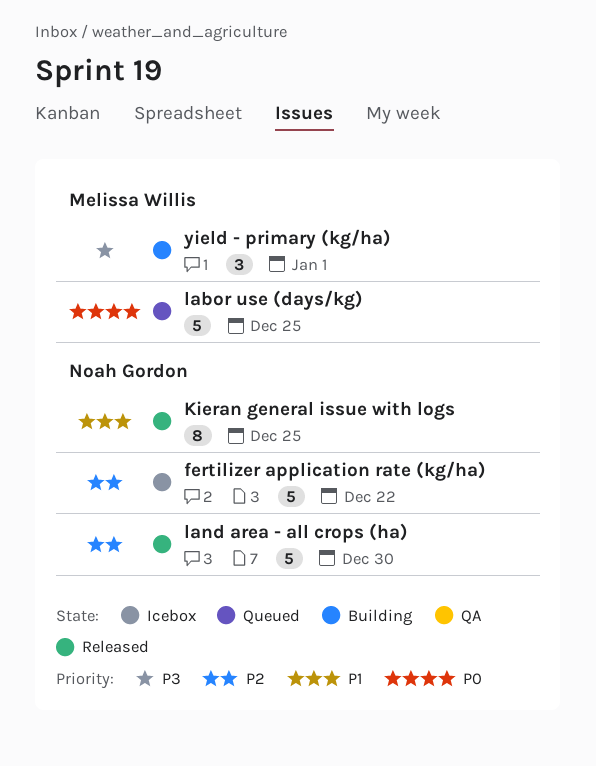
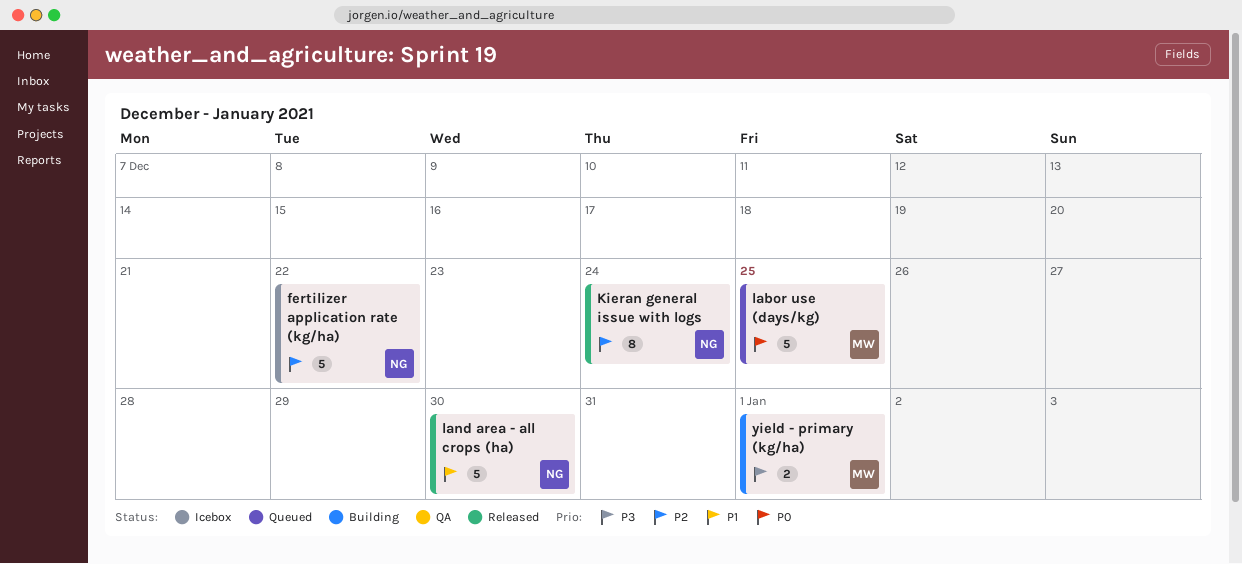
Kieran general issue with logs, priority: P1 -> P2
Kieran general issue with logs, due: Dec 25 -> Dec 24
land area - all crops (ha), priority: P2 -> P1
yield - primary (kg/ha), estimate: 3 -> 2

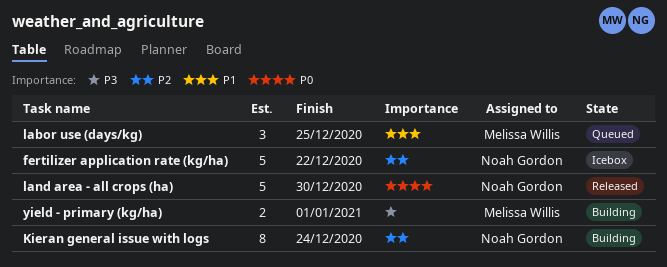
Kieran general issue with logs, status: Released -> Building
labor use (days/kg), priority: P0 -> P1
labor use (days/kg), estimate: 5 -> 3
land area - all crops (ha), priority: P1 -> P0

